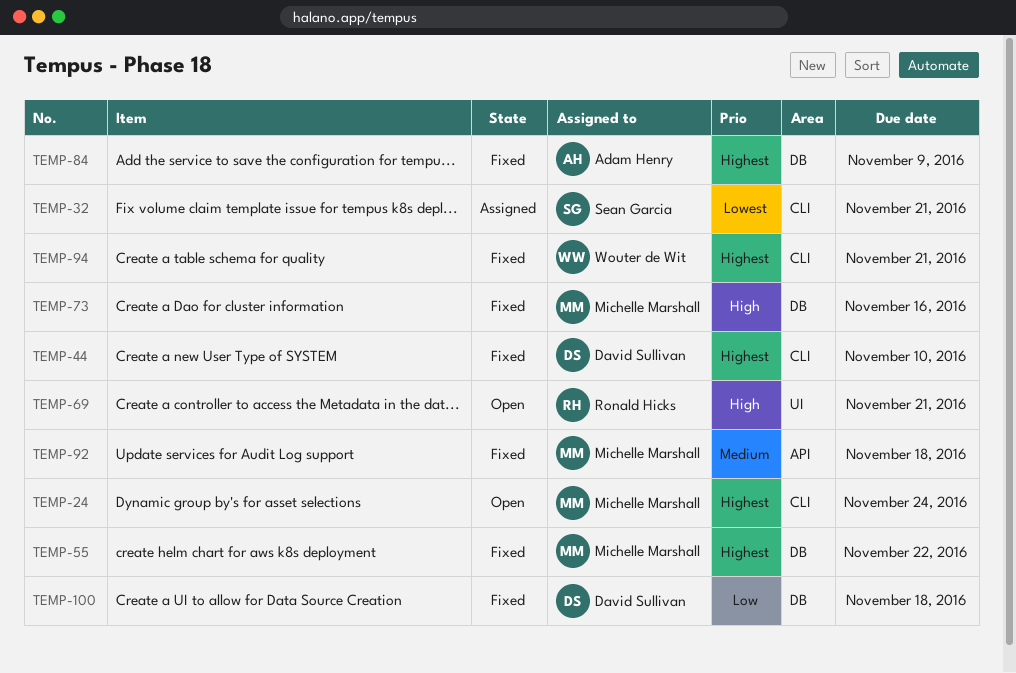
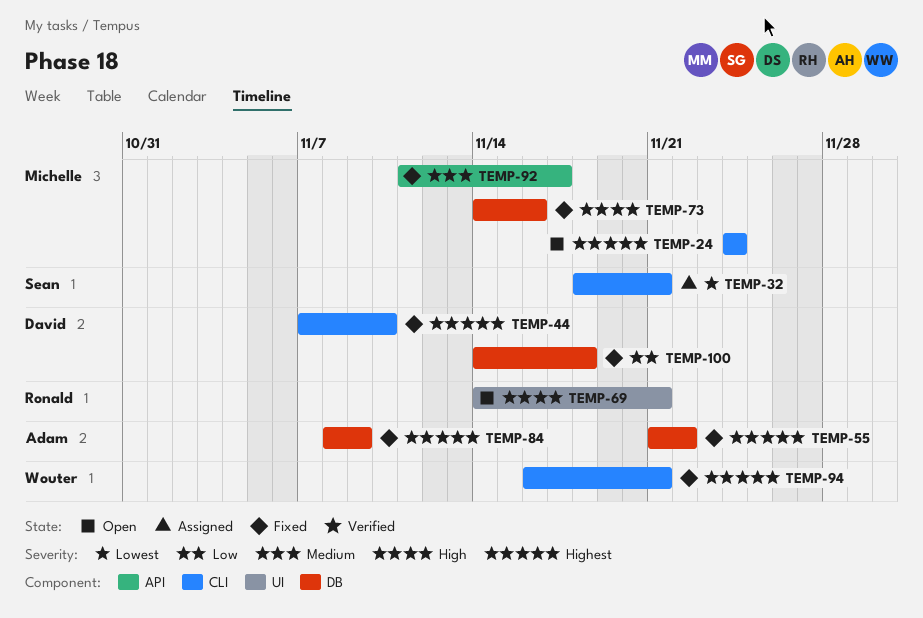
TEMP-55, owner: Michelle Marshall -> Adam Henry
TEMP-92, due: Nov 18 -> Nov 17

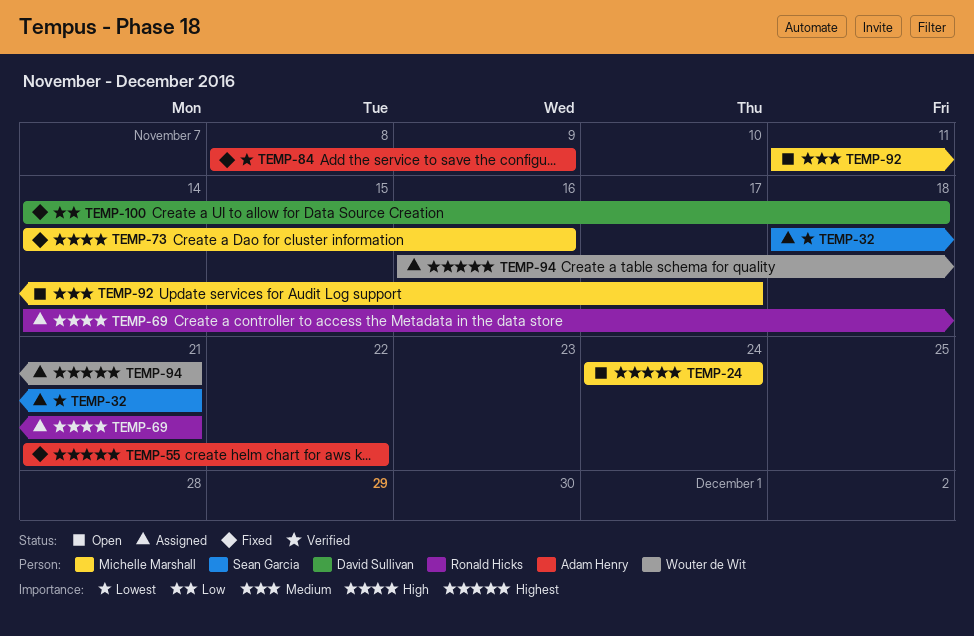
TEMP-44: present -> none
TEMP-69, status: Open -> Assigned
TEMP-84, priority: Highest -> Lowest
TEMP-92, status: Fixed -> Open
TEMP-94, status: Fixed -> Assigned

